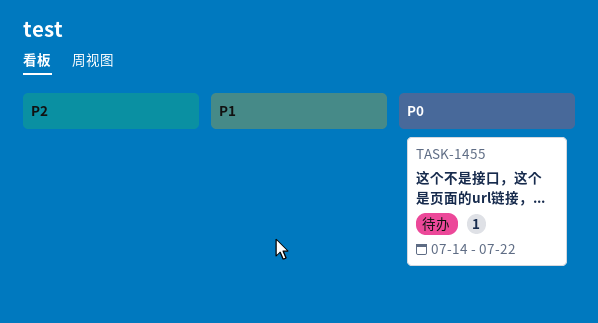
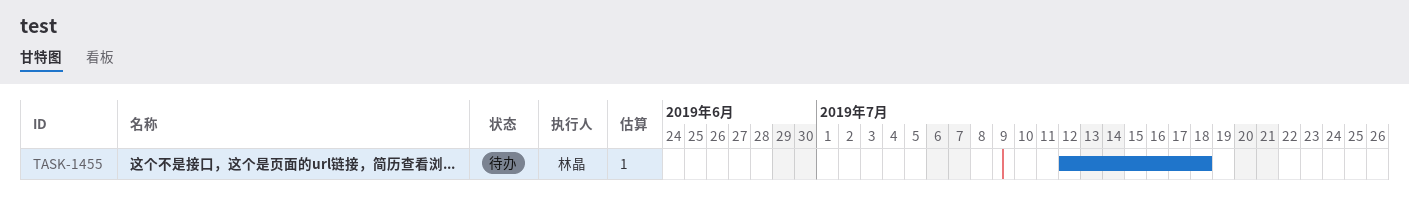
TASK-1455, start: Jul 14 -> Jul 12
TASK-1455, due: Jul 22 -> Jul 18

